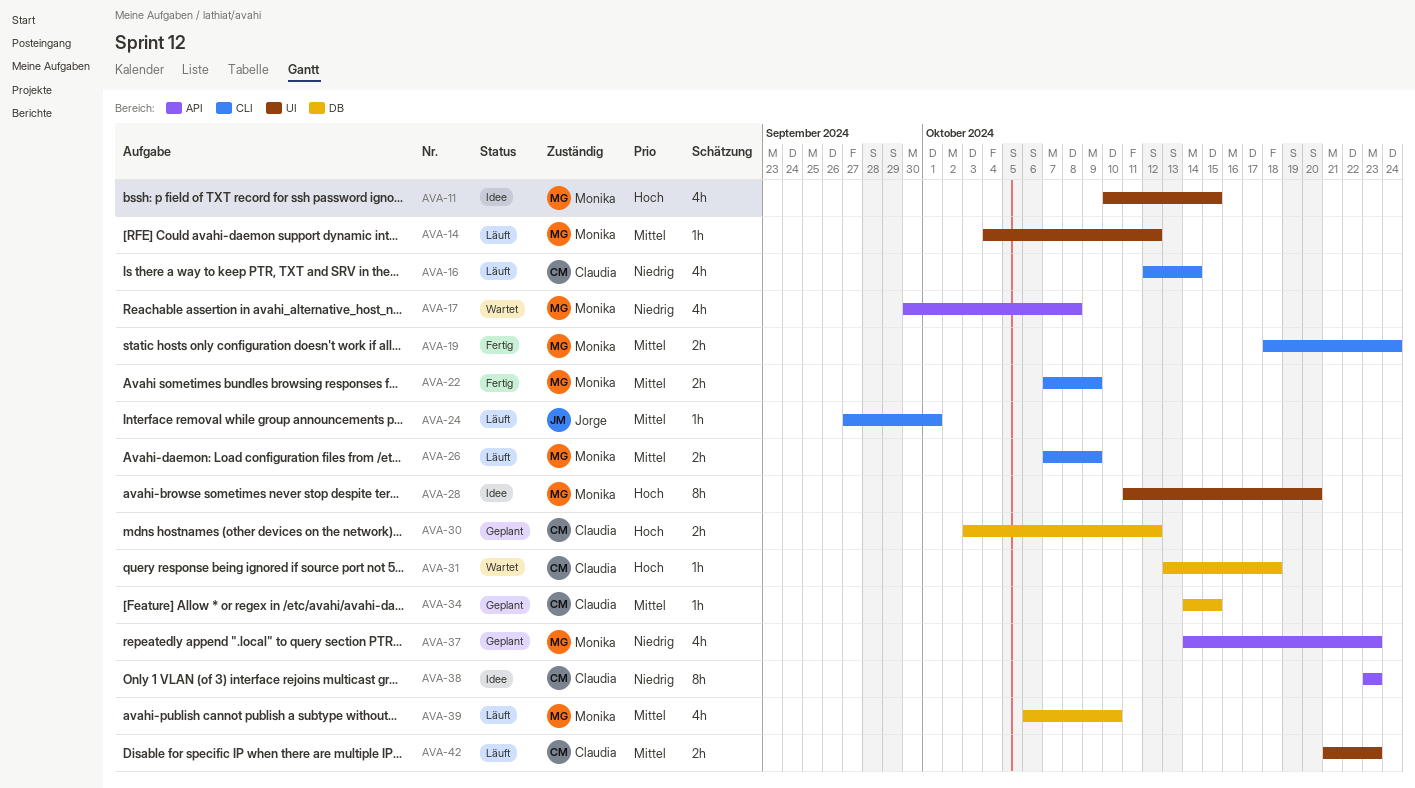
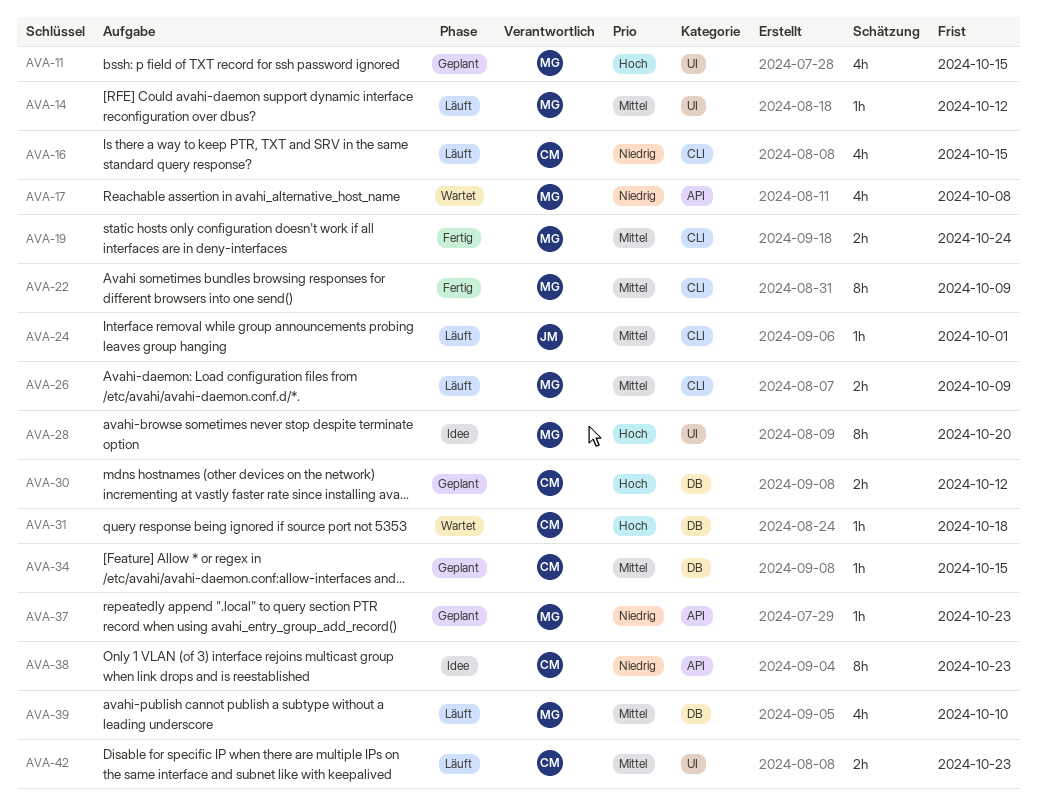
AVA-11, status: Idee -> Geplant
AVA-16, due: Oct 14 -> Oct 15
AVA-22, estimate: 2h -> 8h
AVA-37, estimate: 4h -> 1h

